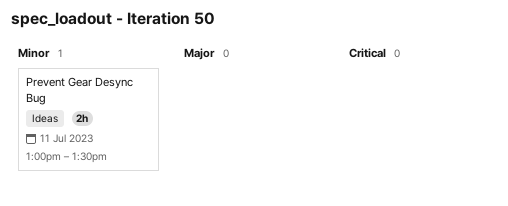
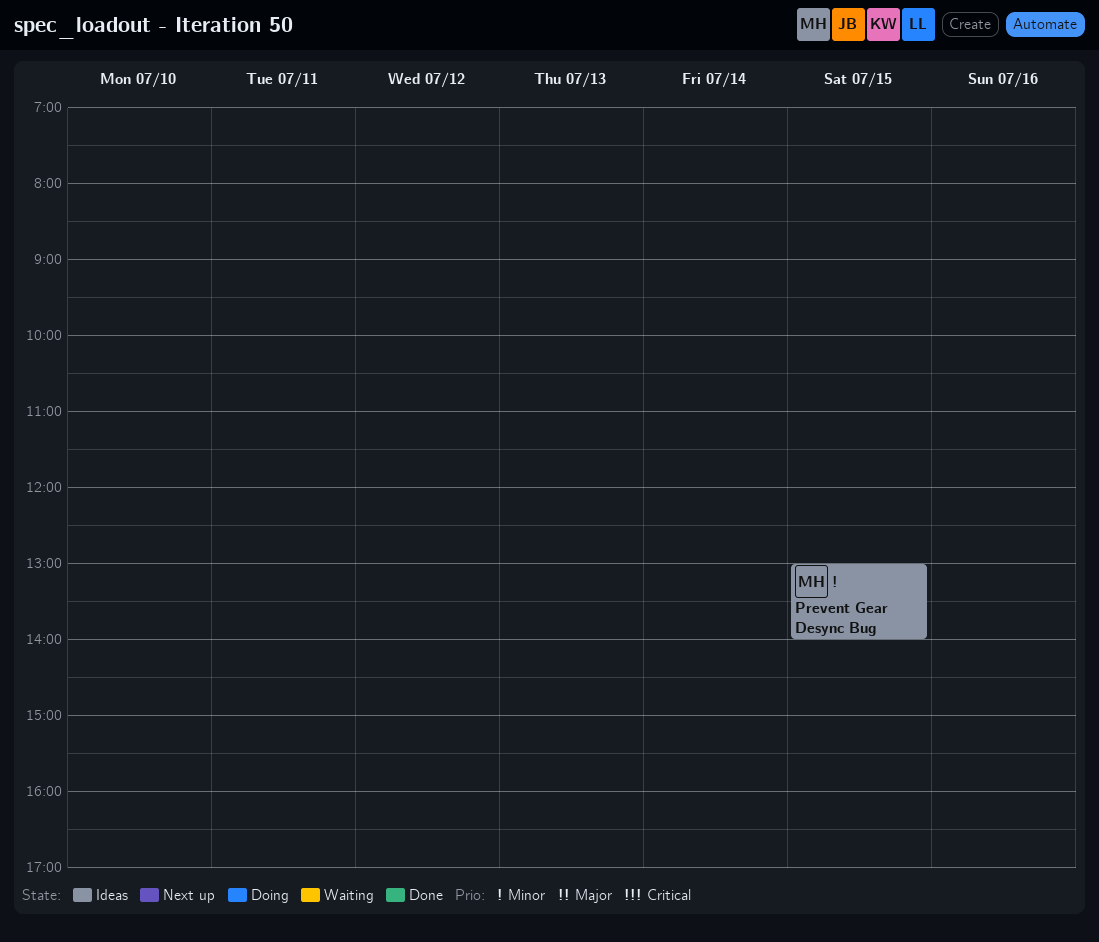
Prevent Gear Desync Bug, day: Jul 11 -> Jul 15
Prevent Gear Desync Bug, ends: 13:30 -> 14:00

